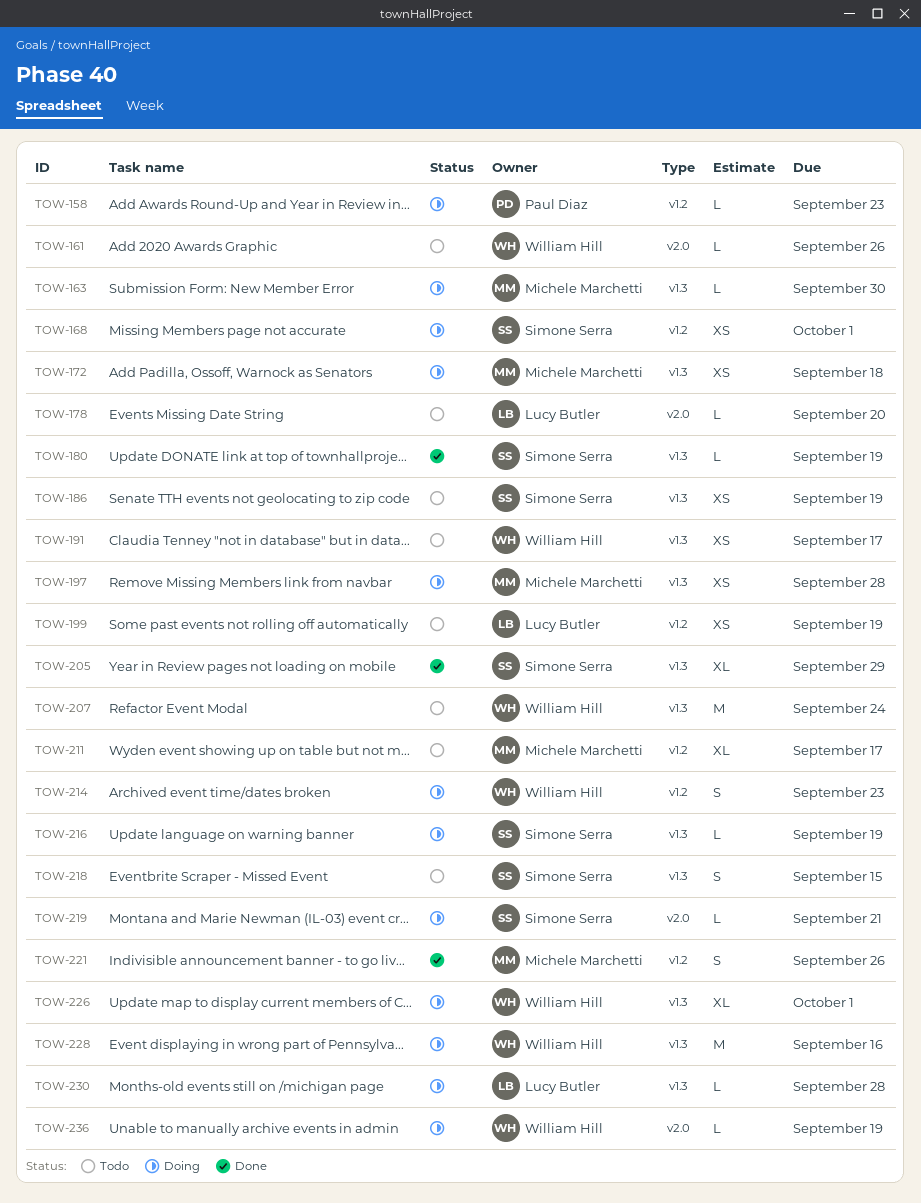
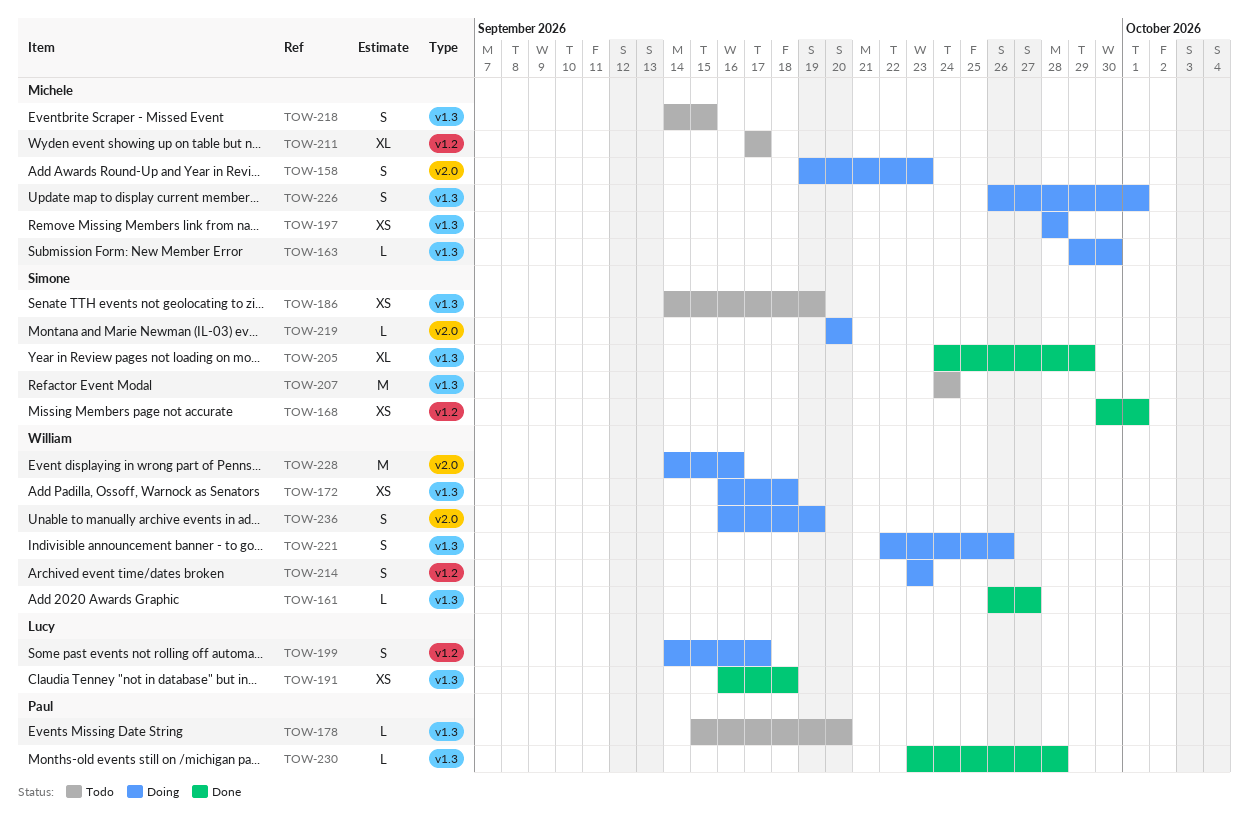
TOW-158, owner: Paul Diaz -> Michele Marchetti
TOW-158, label: v1.2 -> v2.0
TOW-158, estimate: L -> S
TOW-161, status: Todo -> Done
TOW-161, label: v2.0 -> v1.3
TOW-161, due: Sep 26 -> Sep 27
TOW-168, status: Doing -> Done
TOW-172, owner: Michele Marchetti -> William Hill
TOW-178, owner: Lucy Butler -> Paul Diaz
TOW-178, label: v2.0 -> v1.3
TOW-180: present -> none
TOW-191, status: Todo -> Done
TOW-191, owner: William Hill -> Lucy Butler
TOW-191, due: Sep 17 -> Sep 18
TOW-199, status: Todo -> Doing
TOW-199, estimate: XS -> S
TOW-199, due: Sep 19 -> Sep 17
TOW-207, owner: William Hill -> Simone Serra
TOW-216: present -> none
TOW-218, owner: Simone Serra -> Michele Marchetti
TOW-219, due: Sep 21 -> Sep 20
TOW-221, status: Done -> Doing
TOW-221, owner: Michele Marchetti -> William Hill
TOW-221, label: v1.2 -> v1.3
TOW-226, owner: William Hill -> Michele Marchetti
TOW-226, estimate: XL -> S
TOW-228, label: v1.3 -> v2.0
TOW-230, status: Doing -> Done
TOW-230, owner: Lucy Butler -> Paul Diaz
TOW-236, estimate: L -> S

